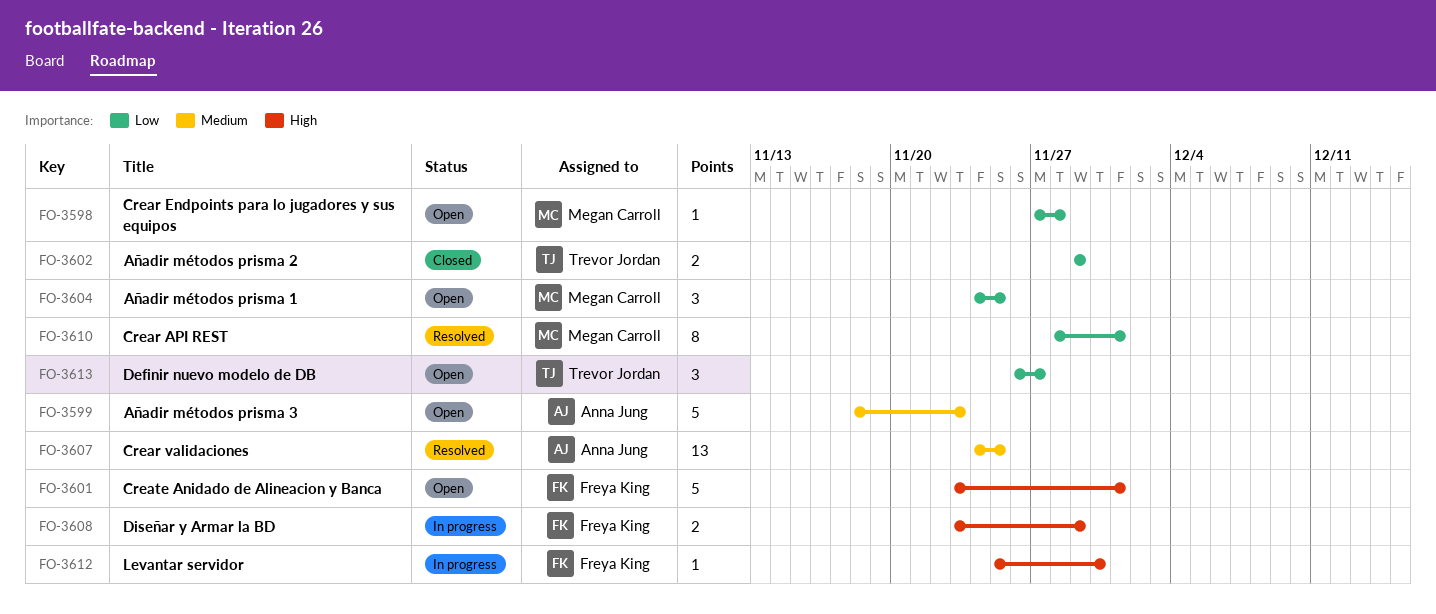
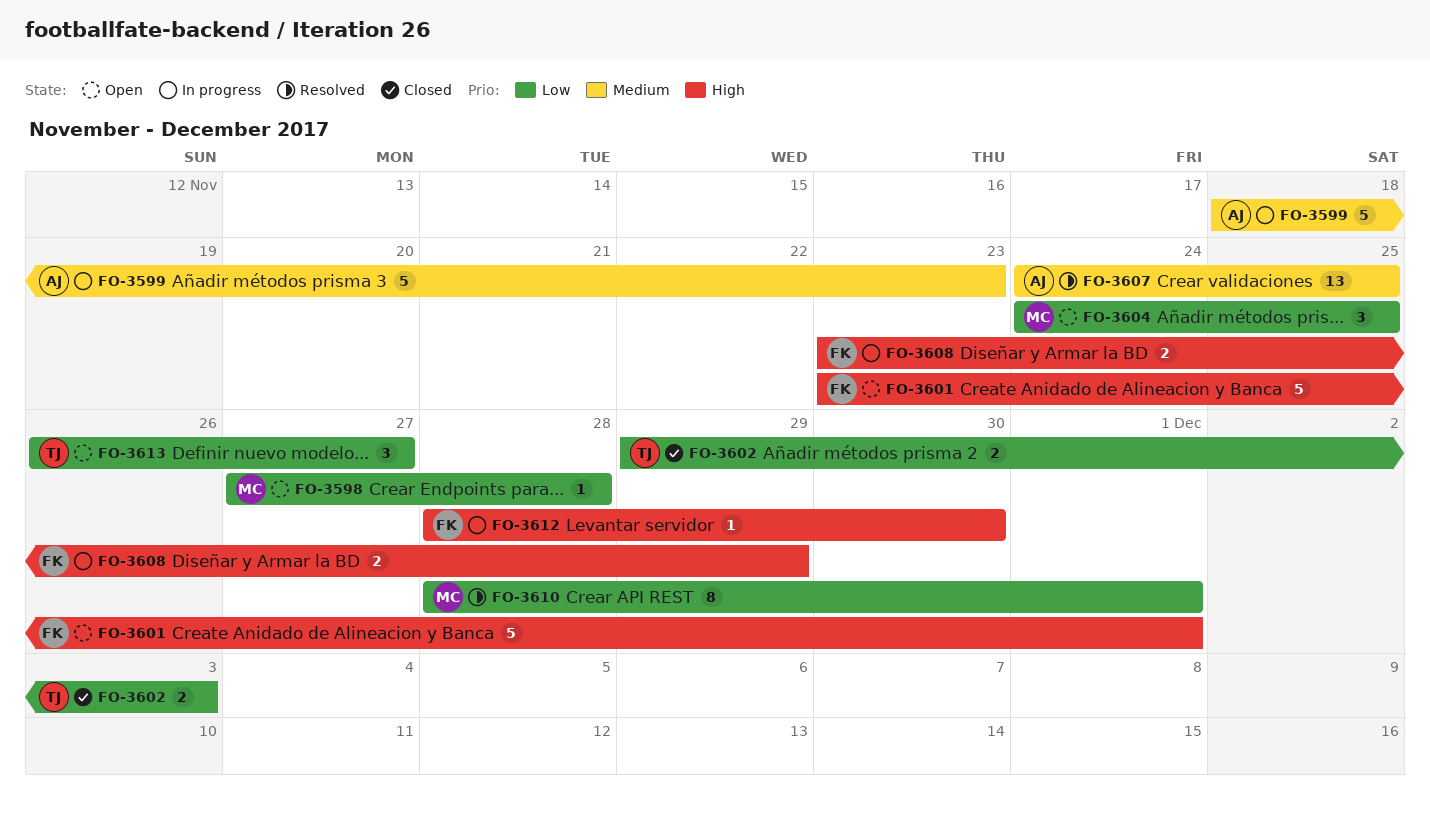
FO-3599, status: Open -> In progress
FO-3602, due: Nov 29 -> Dec 3
FO-3612, start: Nov 25 -> Nov 28

